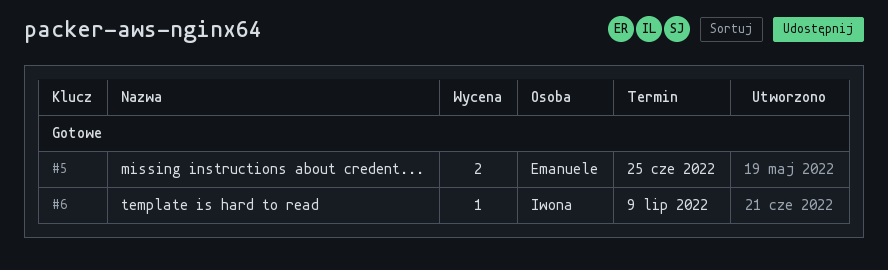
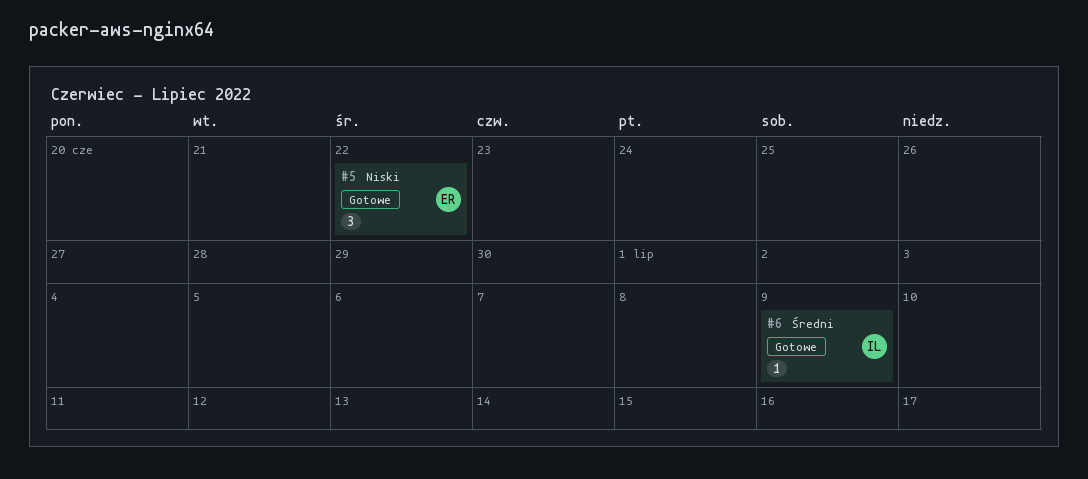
#5, estimate: 2 -> 3
#5, due: Jun 25 -> Jun 22

